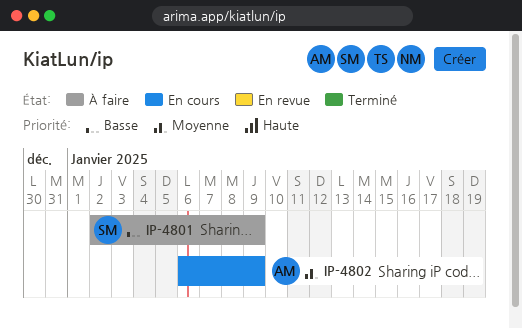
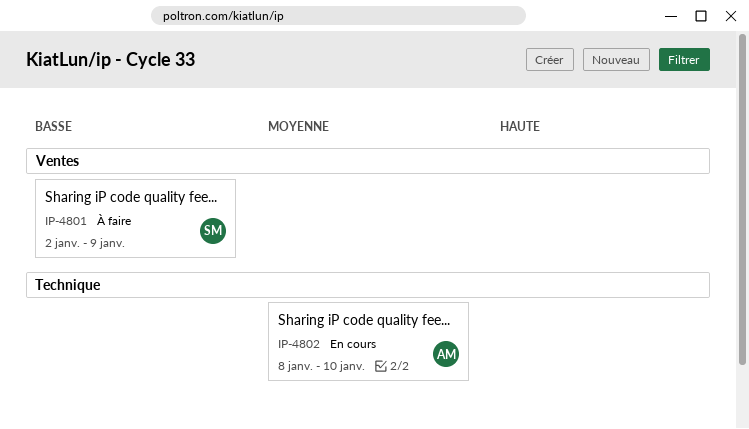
IP-4802, start: Jan 6 -> Jan 8
IP-4802, due: Jan 9 -> Jan 10

